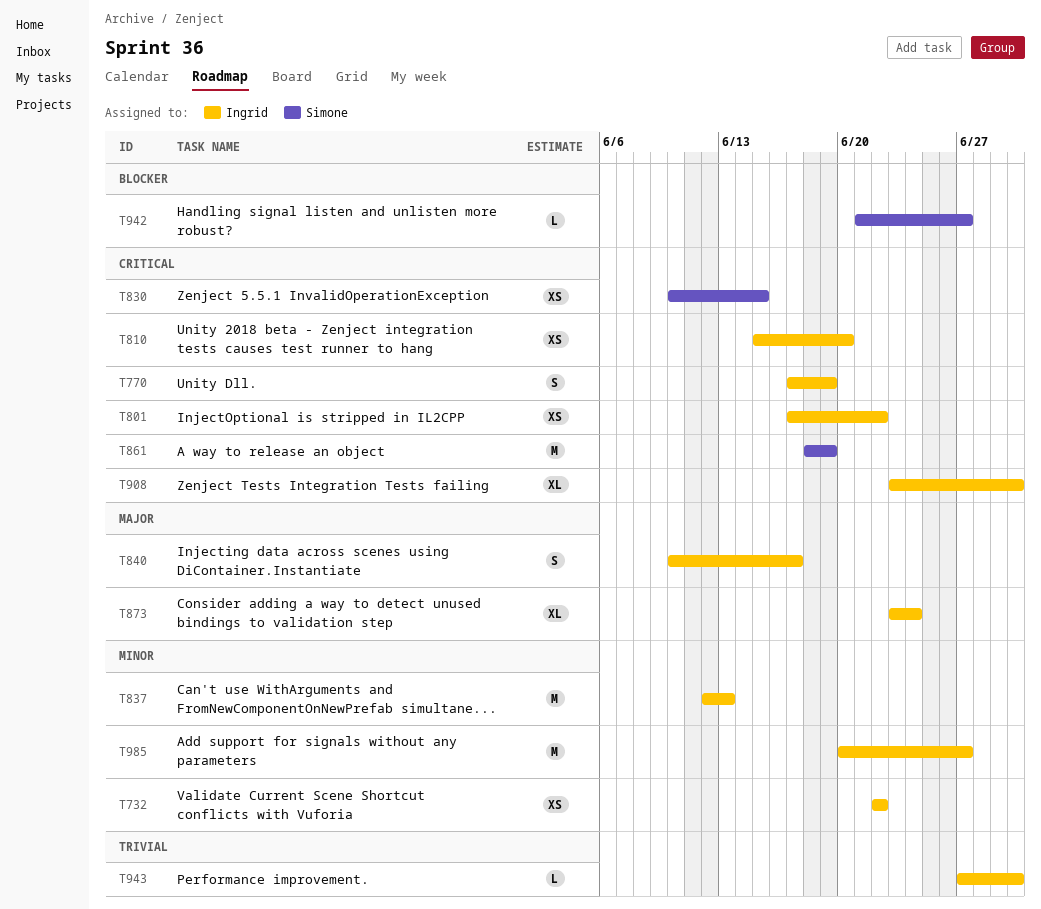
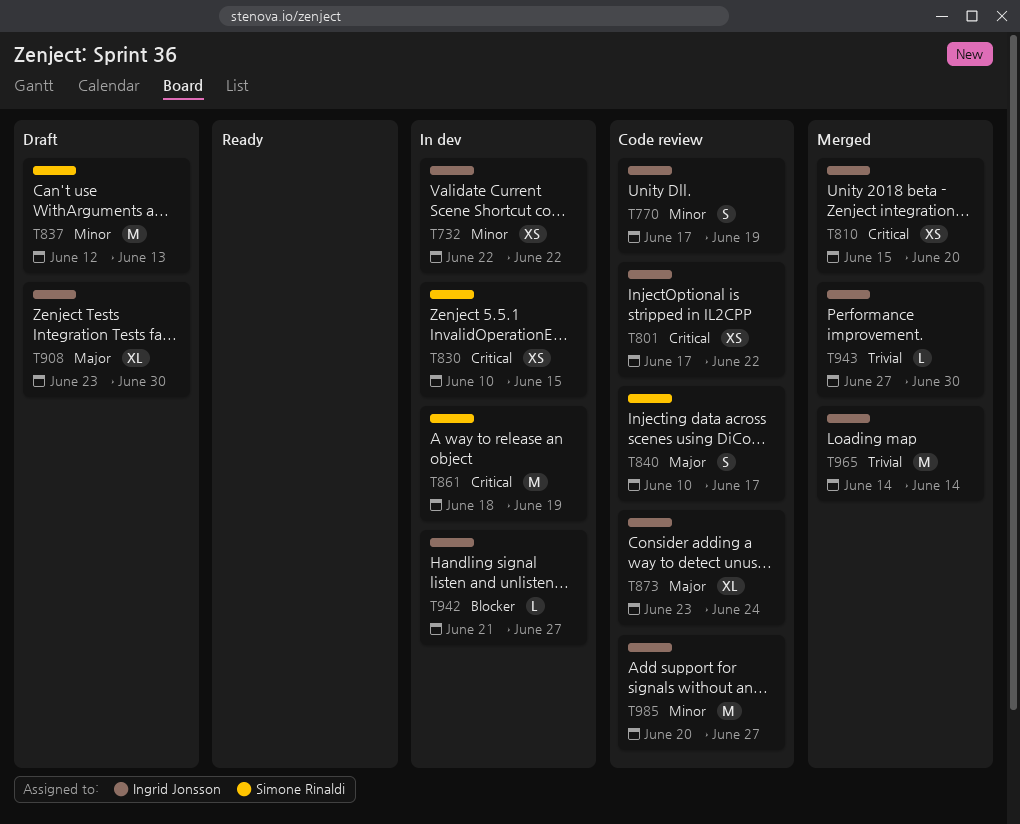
T770, priority: Critical -> Minor
T837, owner: Ingrid Jonsson -> Simone Rinaldi
T840, owner: Ingrid Jonsson -> Simone Rinaldi
T908, priority: Critical -> Major
T942, owner: Simone Rinaldi -> Ingrid Jonsson
T965: none -> present

